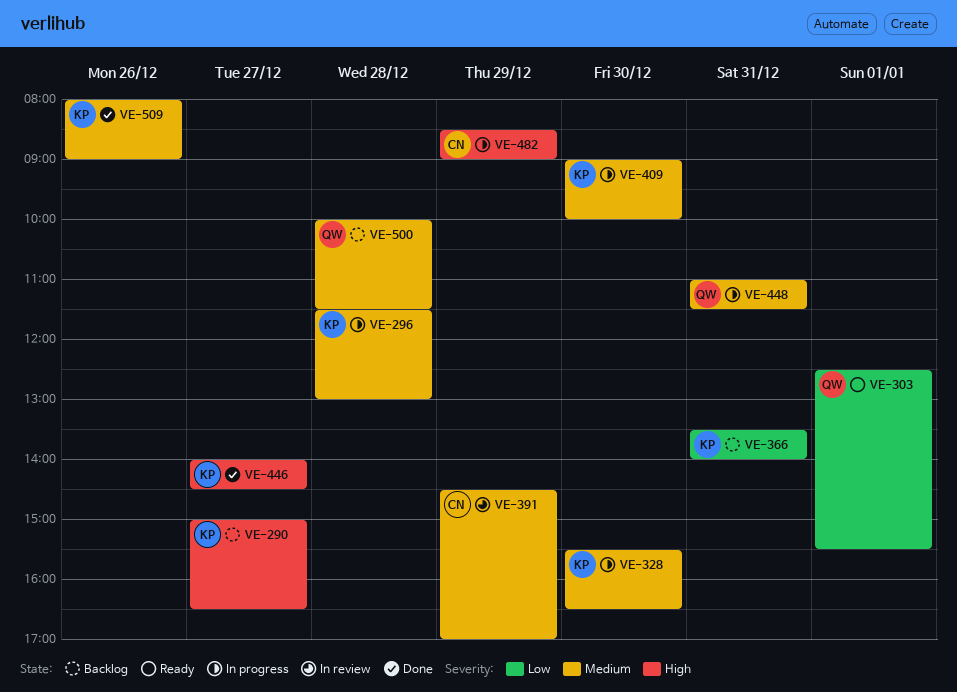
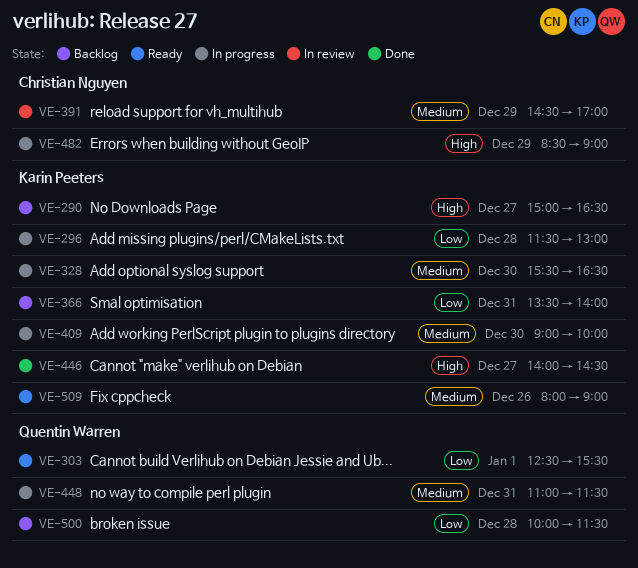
VE-296, priority: Medium -> Low
VE-500, priority: Medium -> Low
VE-509, status: Done -> Ready

